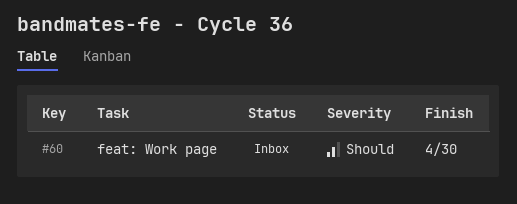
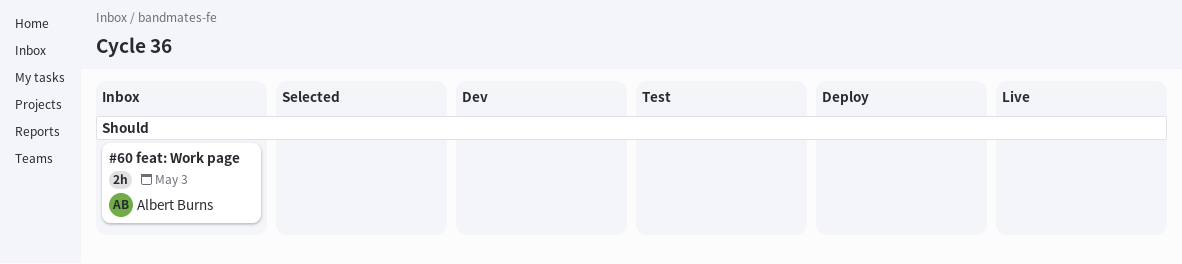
#60, due: Apr 30 -> May 3

